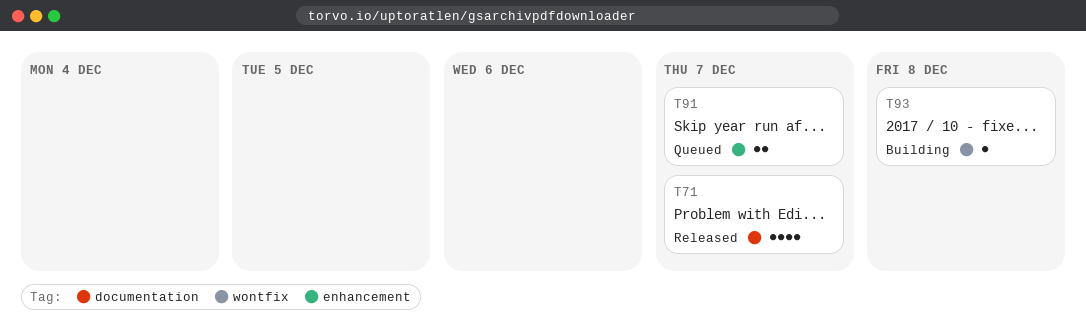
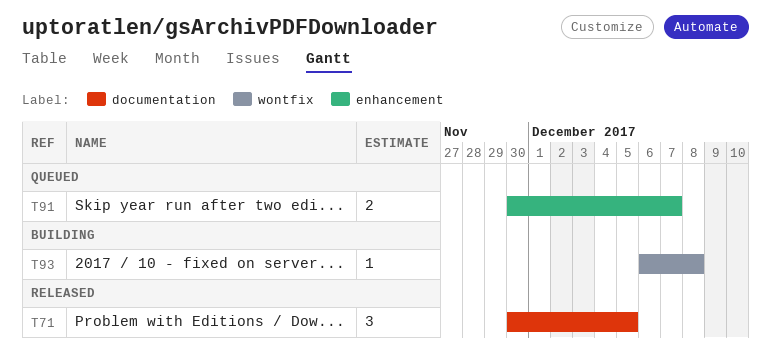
T71, estimate: 4 -> 3
T71, due: Dec 7 -> Dec 5

